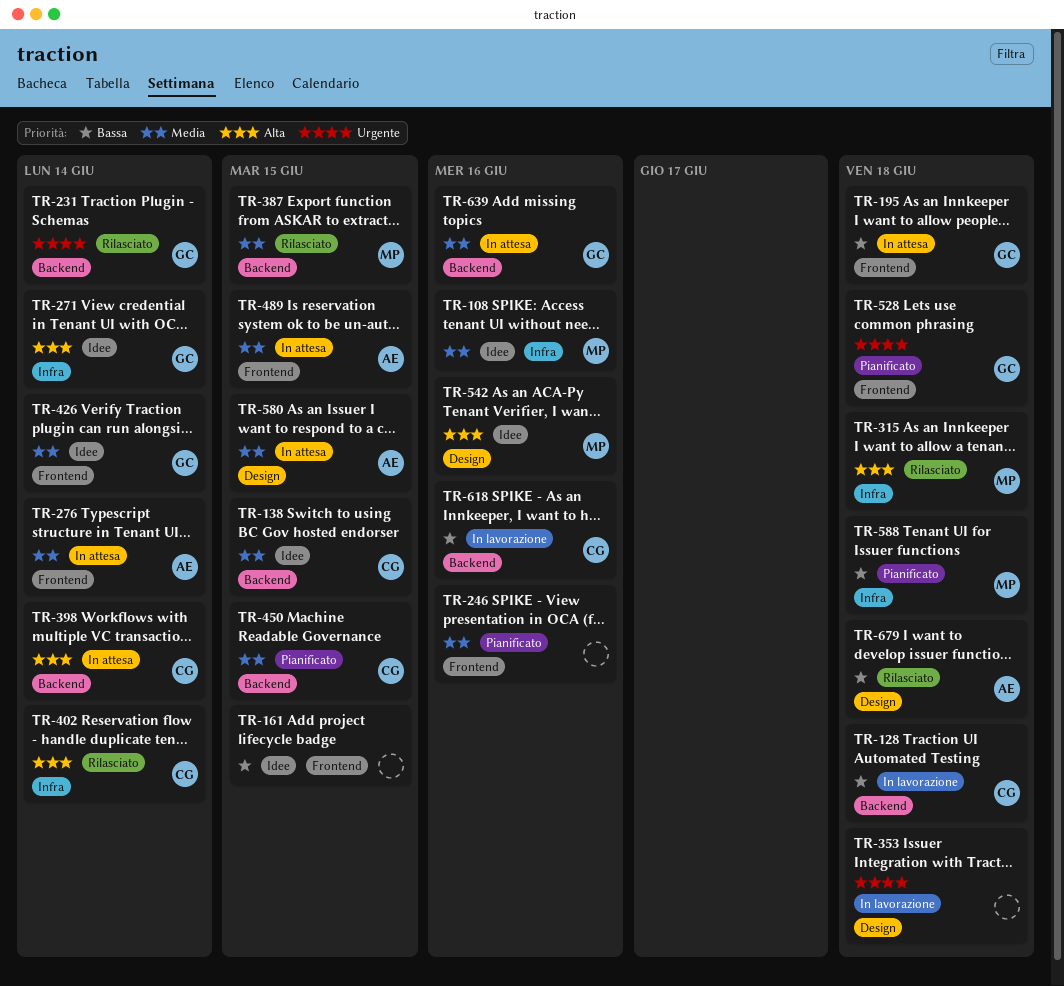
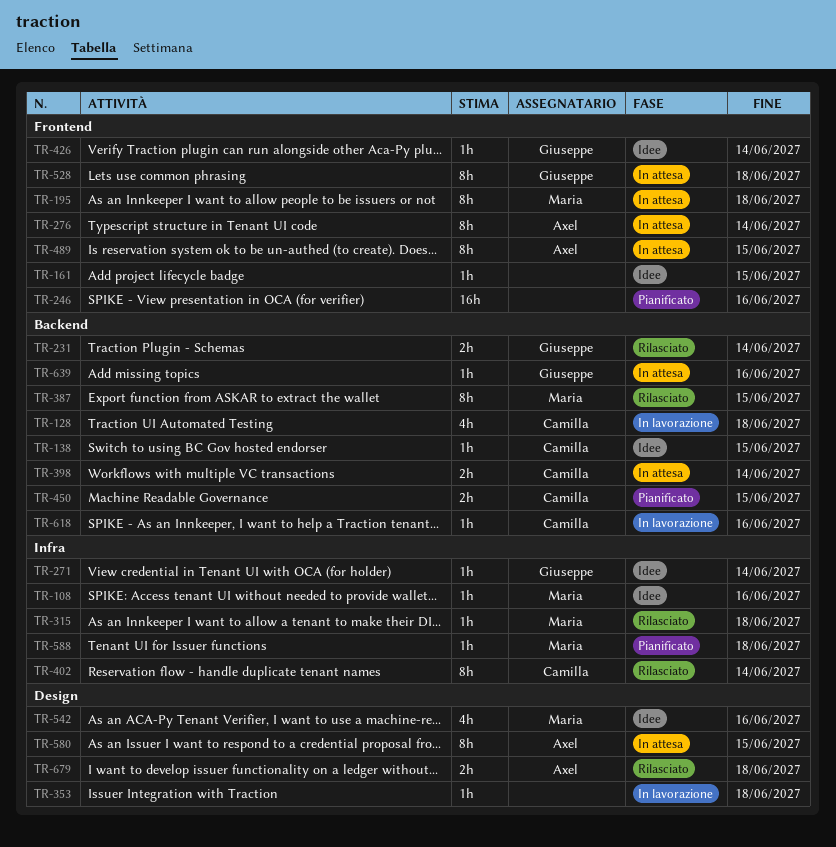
TR-195, owner: Giuseppe -> Maria
TR-528, status: Pianificato -> In attesa

